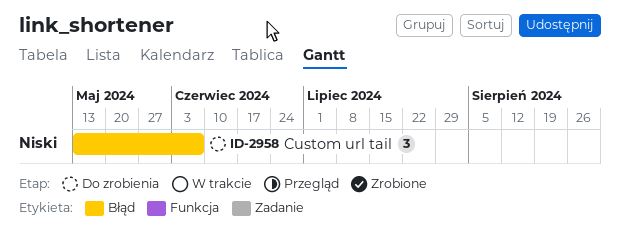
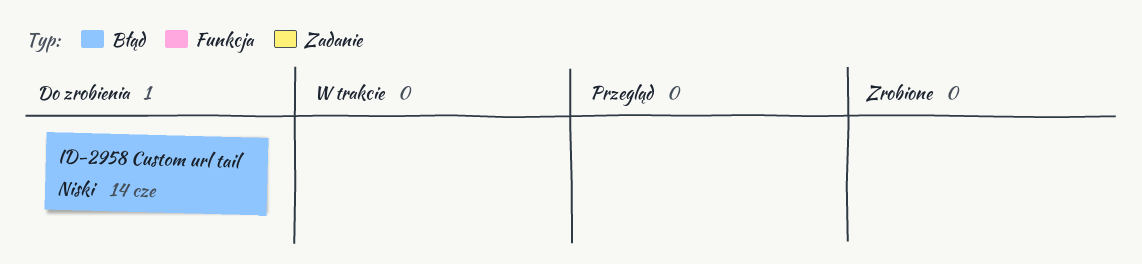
ID-2958, due: Jun 7 -> Jun 14

